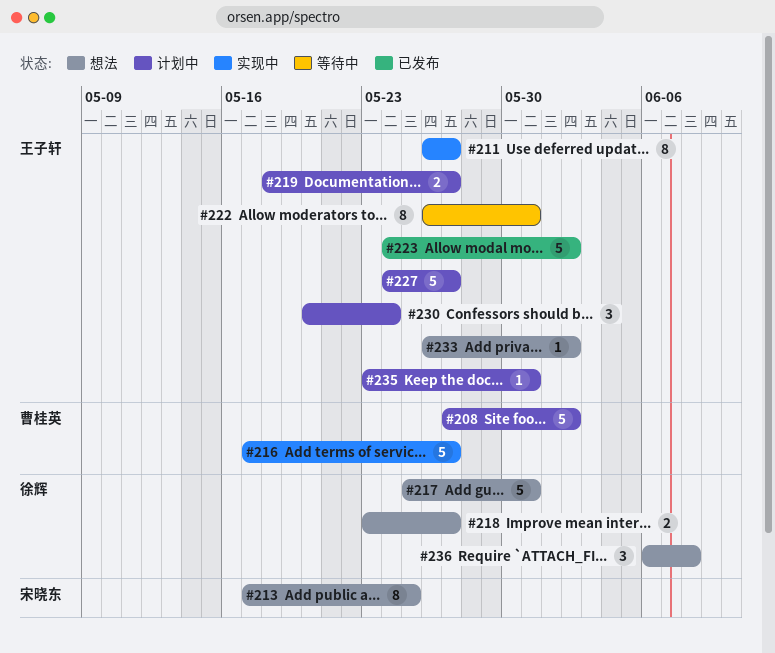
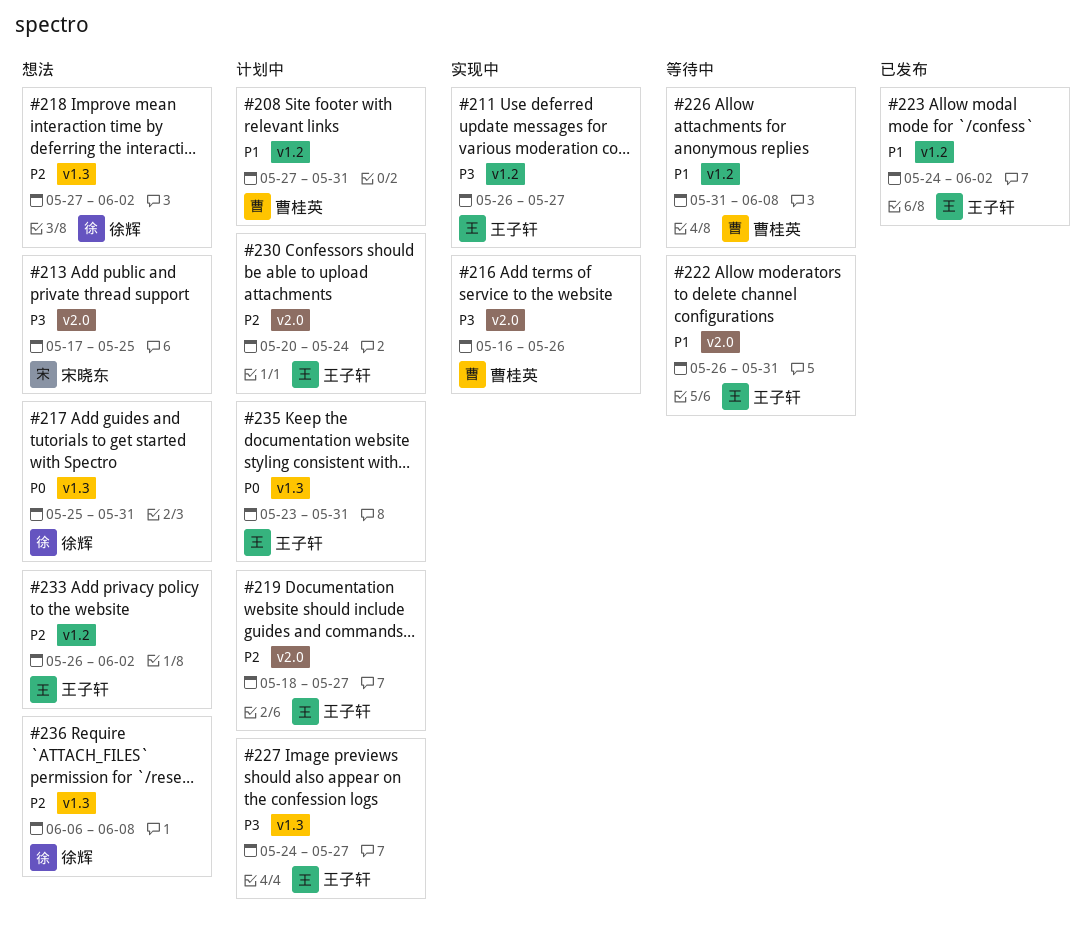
#208, due: Jun 2 -> May 31
#216, start: May 17 -> May 16
#216, due: May 27 -> May 26
#218, start: May 23 -> May 27
#218, due: May 27 -> Jun 2
#226: none -> present

